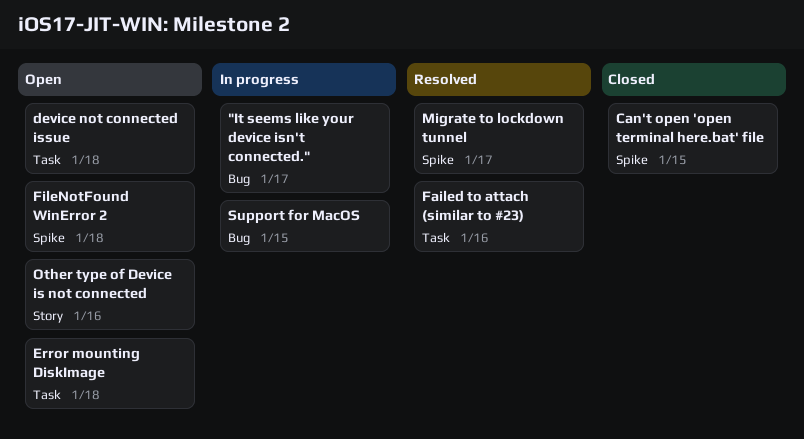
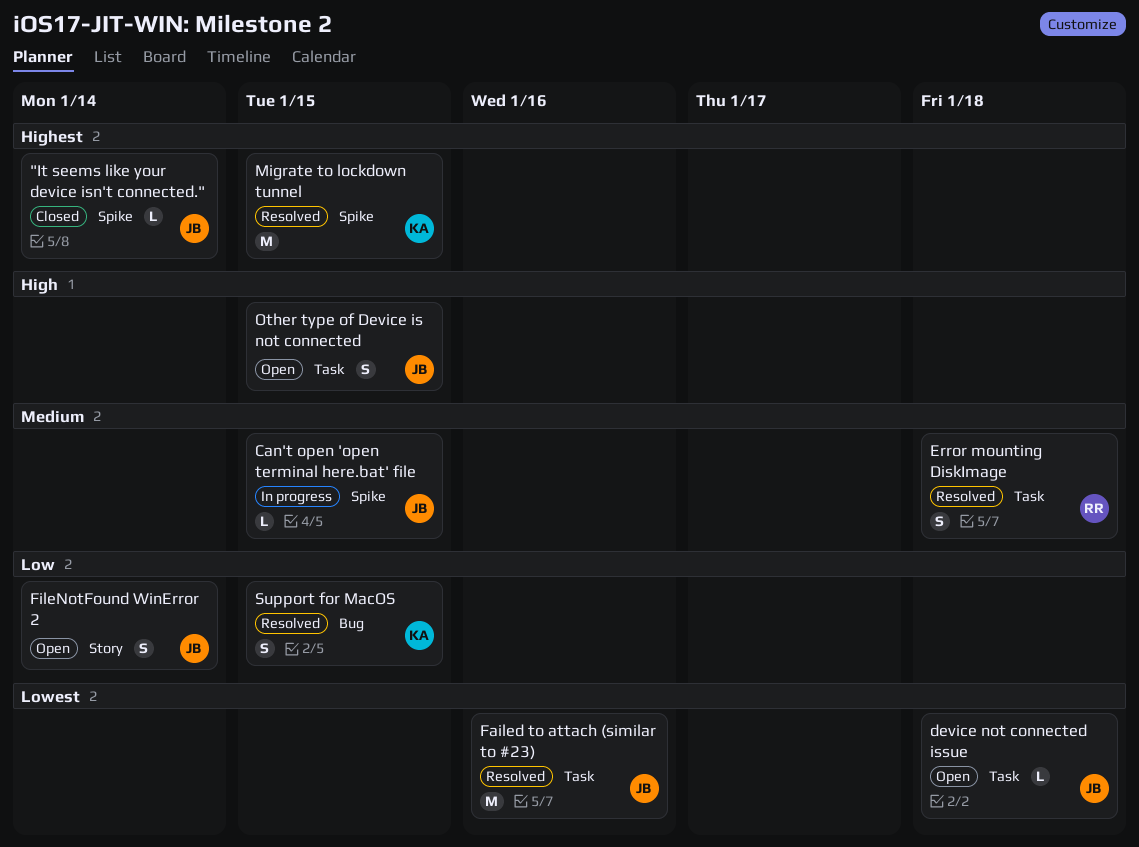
"It seems like your device isn't connected.", status: In progress -> Closed
"It seems like your device isn't connected.", label: Bug -> Spike
"It seems like your device isn't connected.", due: Jan 17 -> Jan 14
Can't open 'open terminal here.bat' file, status: Closed -> In progress
Error mounting DiskImage, status: Open -> Resolved
FileNotFound WinError 2, label: Spike -> Story
FileNotFound WinError 2, due: Jan 18 -> Jan 14
Migrate to lockdown tunnel, due: Jan 17 -> Jan 15
Other type of Device is not connected, label: Story -> Task
Other type of Device is not connected, due: Jan 16 -> Jan 15
Support for MacOS, status: In progress -> Resolved

